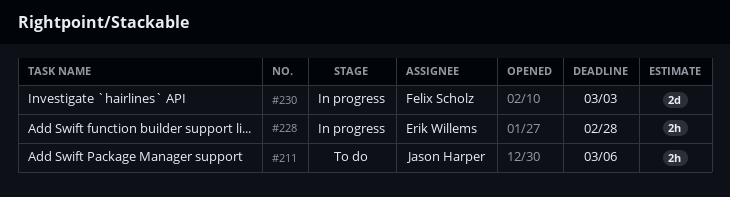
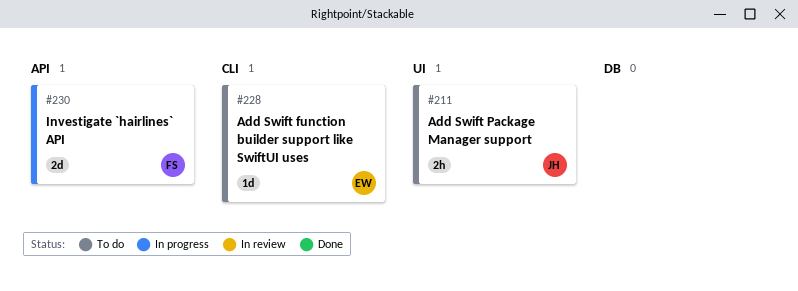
#228, status: In progress -> To do
#228, estimate: 2h -> 1d

